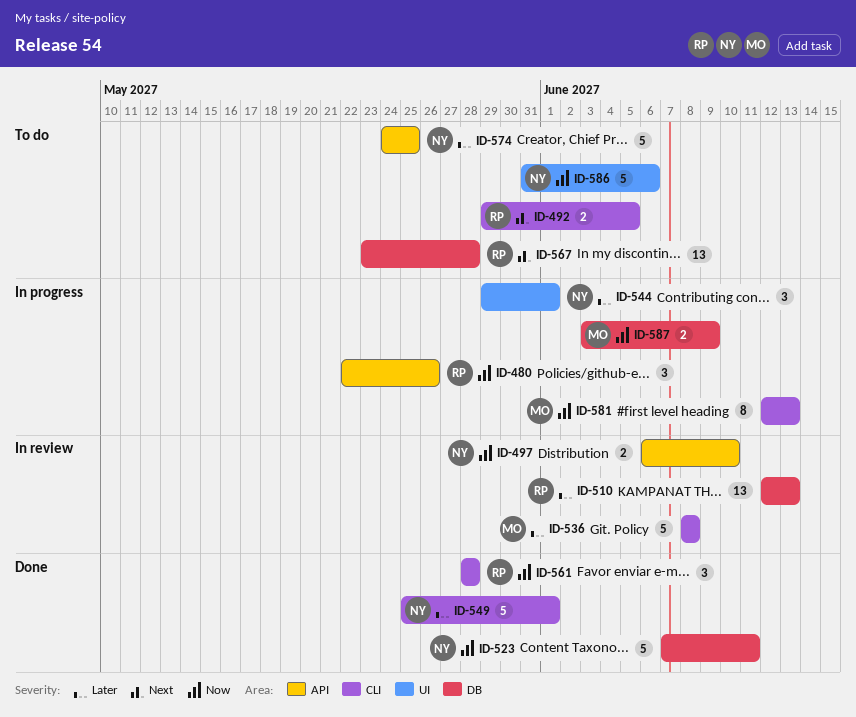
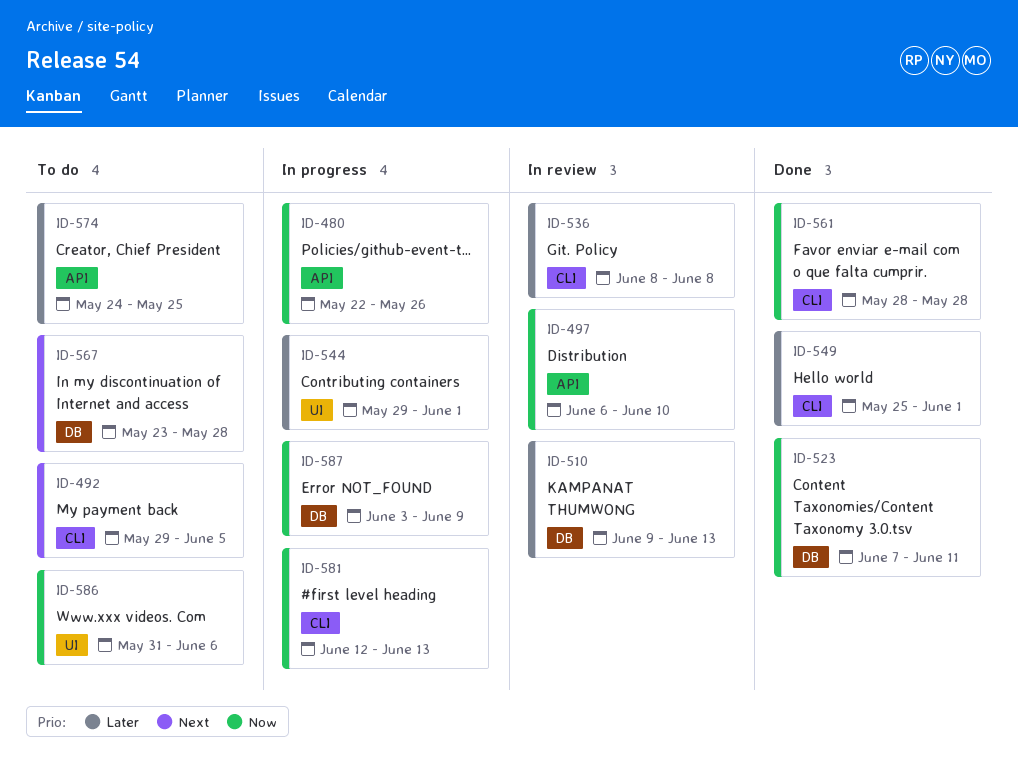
ID-510, start: Jun 12 -> Jun 9

